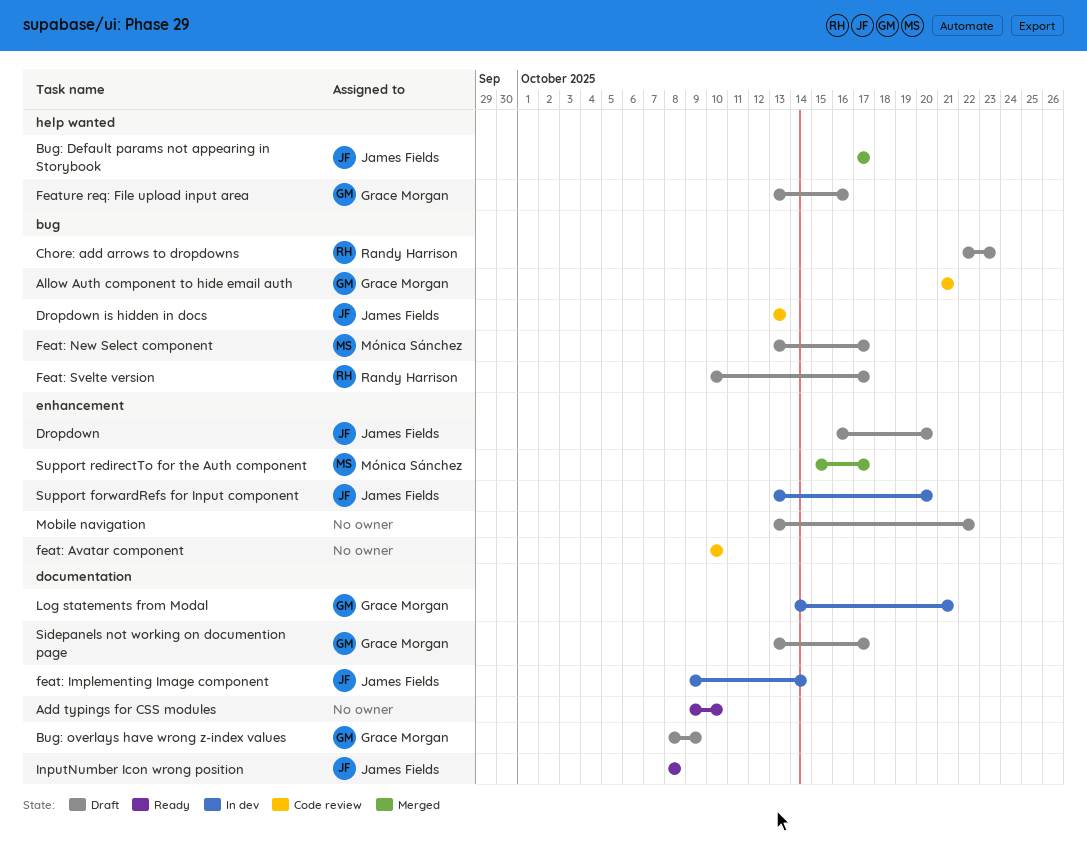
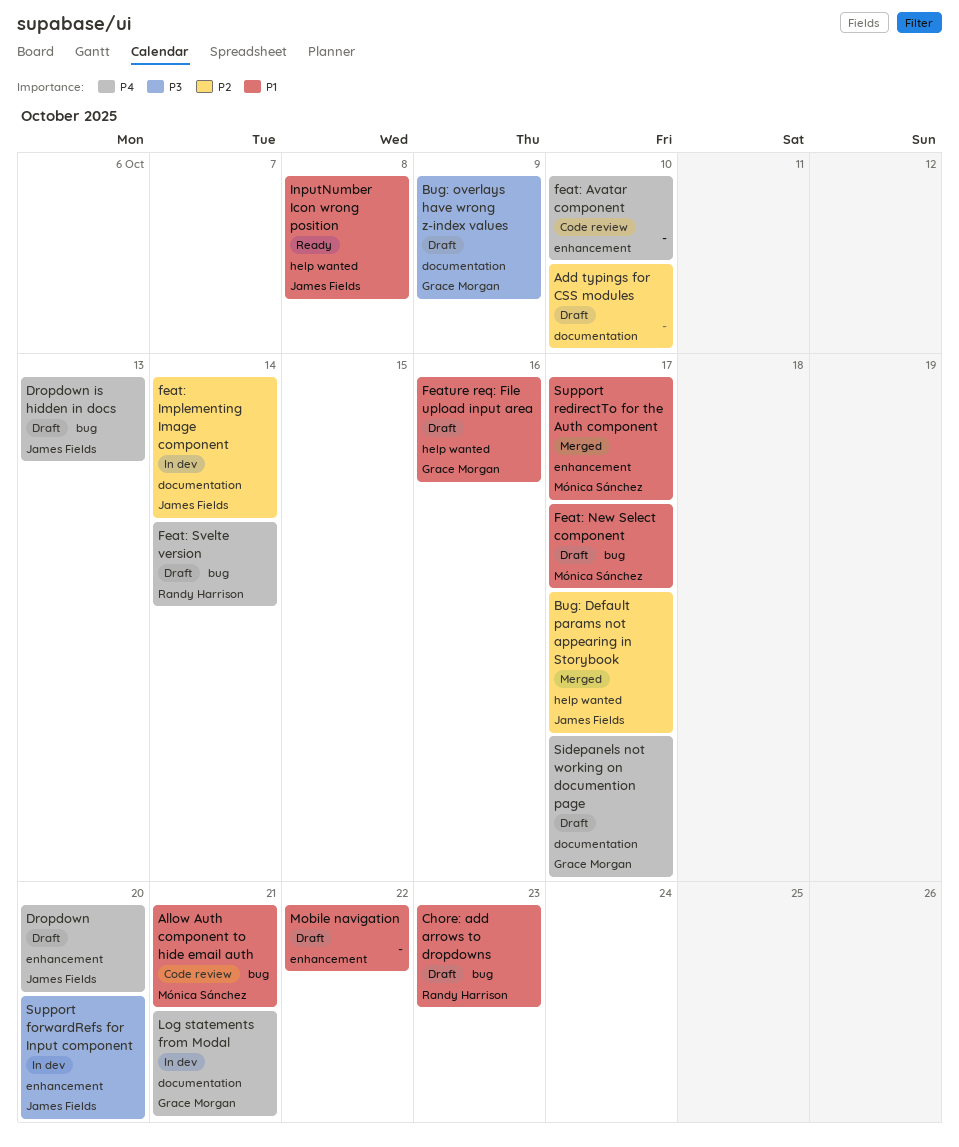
Add typings for CSS modules, status: Ready -> Draft
Allow Auth component to hide email auth, owner: Grace Morgan -> Mónica Sánchez
Dropdown is hidden in docs, status: Code review -> Draft
Feat: Svelte version, due: Oct 17 -> Oct 14
InputNumber Icon wrong position, label: documentation -> help wanted

